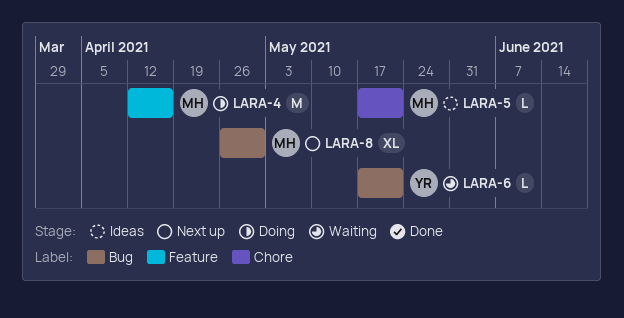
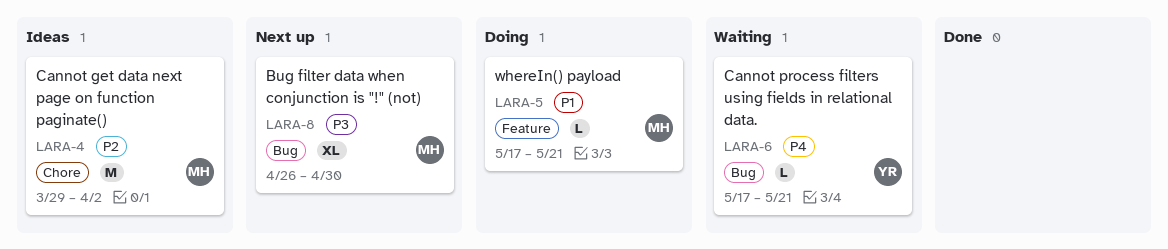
LARA-4, status: Doing -> Ideas
LARA-4, label: Feature -> Chore
LARA-4, start: Apr 12 -> Mar 29
LARA-4, due: Apr 16 -> Apr 2
LARA-5, status: Ideas -> Doing
LARA-5, label: Chore -> Feature

